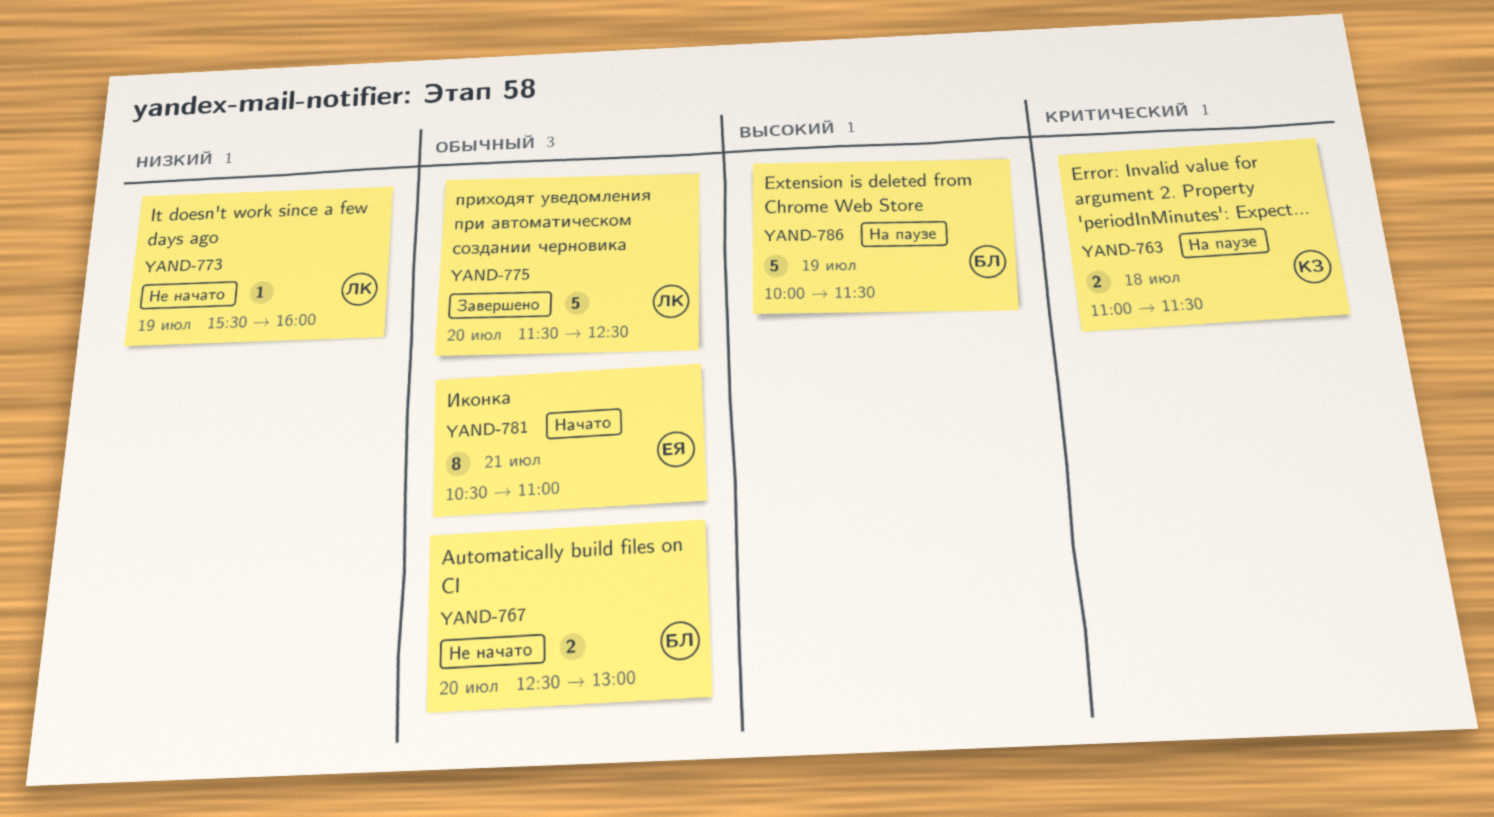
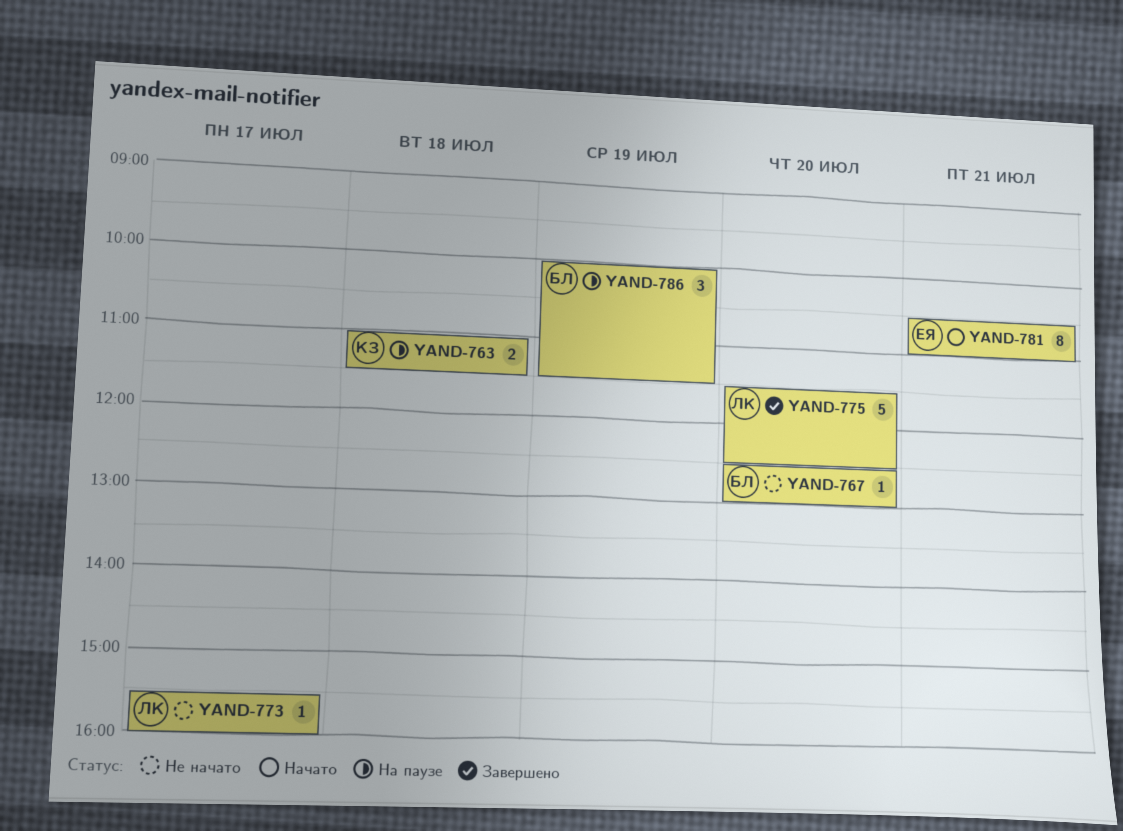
YAND-767, estimate: 2 -> 1
YAND-773, day: Jul 19 -> Jul 17
YAND-786, estimate: 5 -> 3

